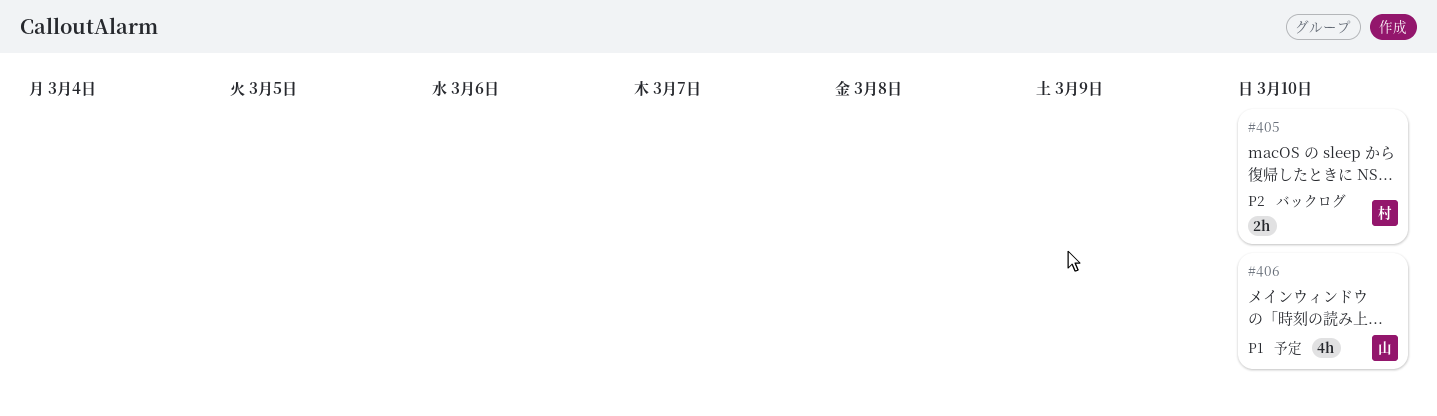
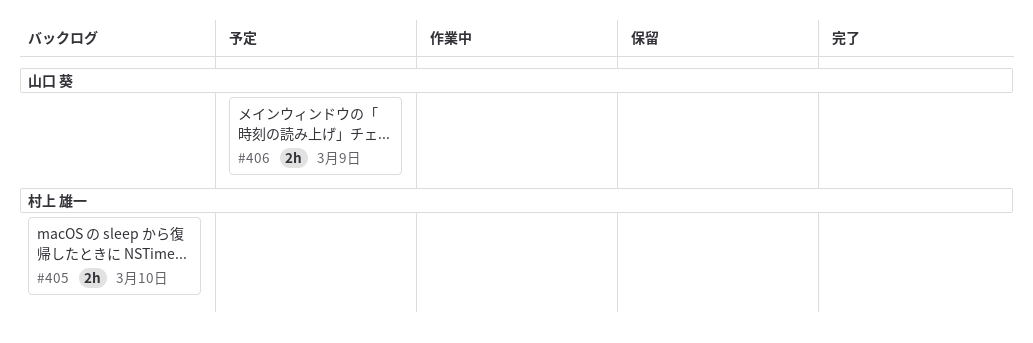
#406, estimate: 4h -> 2h
#406, due: Mar 10 -> Mar 9

